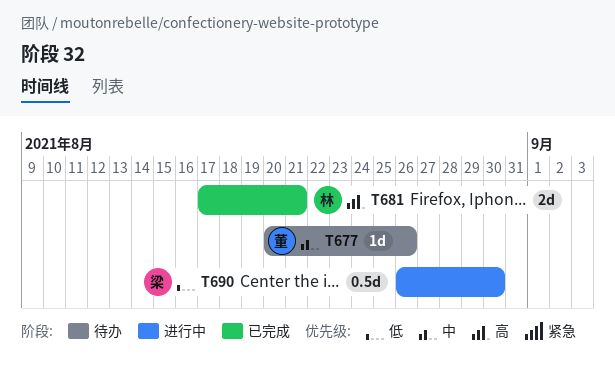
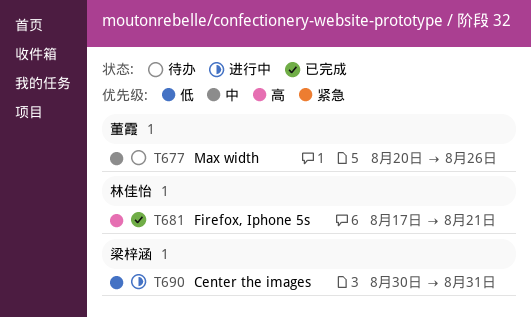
T690, start: Aug 26 -> Aug 30
T690, due: Aug 30 -> Aug 31

